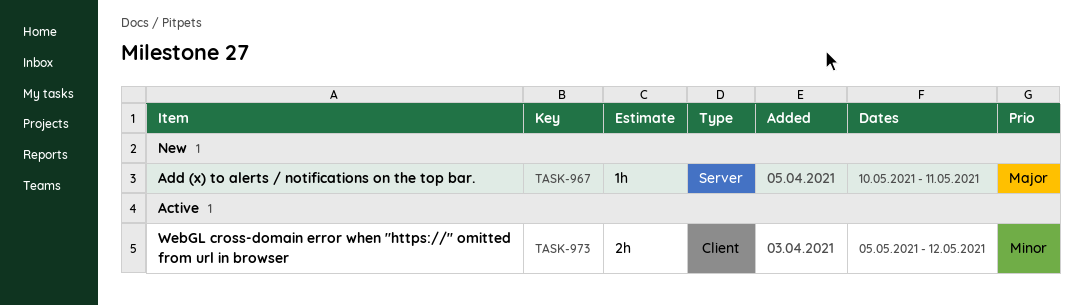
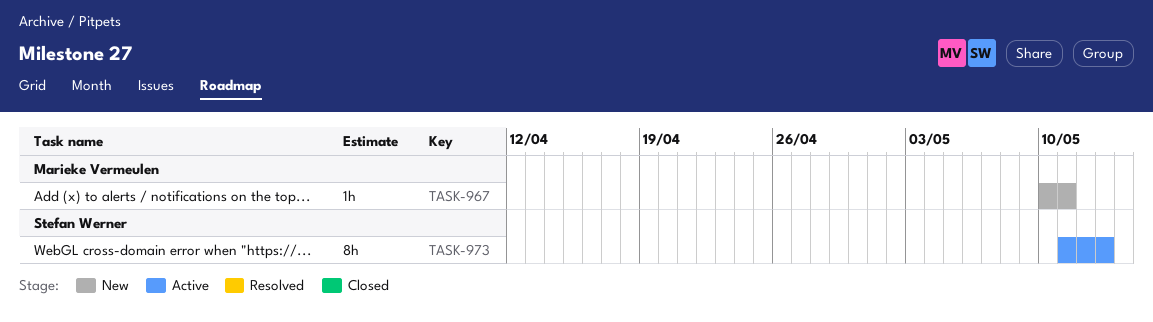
TASK-973, estimate: 2h -> 8h
TASK-973, start: May 5 -> May 11
TASK-973, due: May 12 -> May 13

